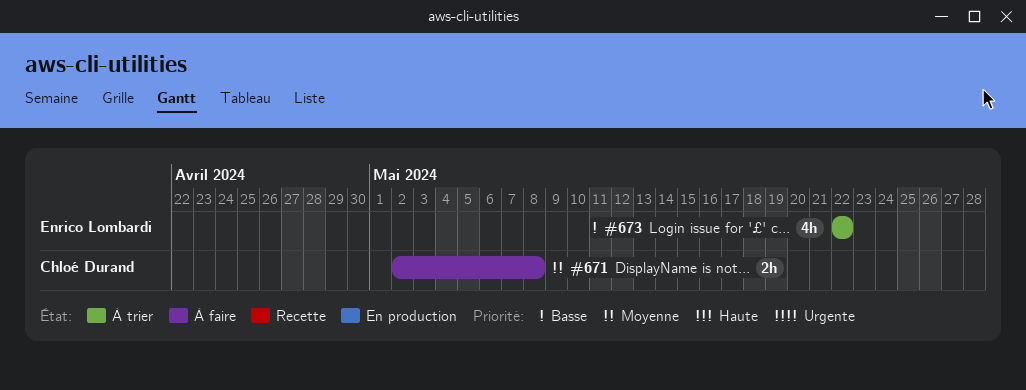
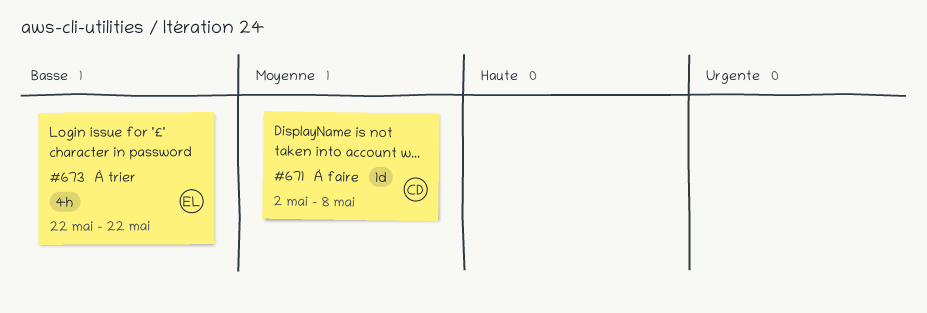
#671, estimate: 2h -> 1d

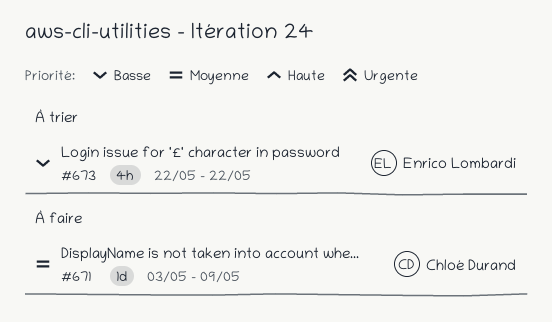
#671, start: May 2 -> May 3
#671, due: May 8 -> May 9

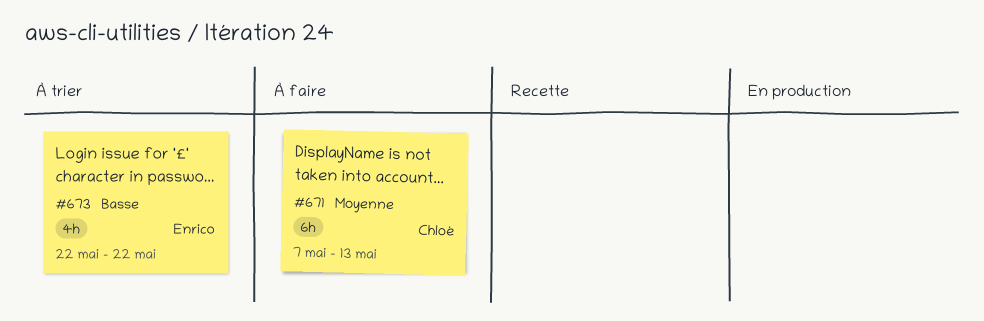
#671, estimate: 1d -> 6h
#671, start: May 3 -> May 7
#671, due: May 9 -> May 13

